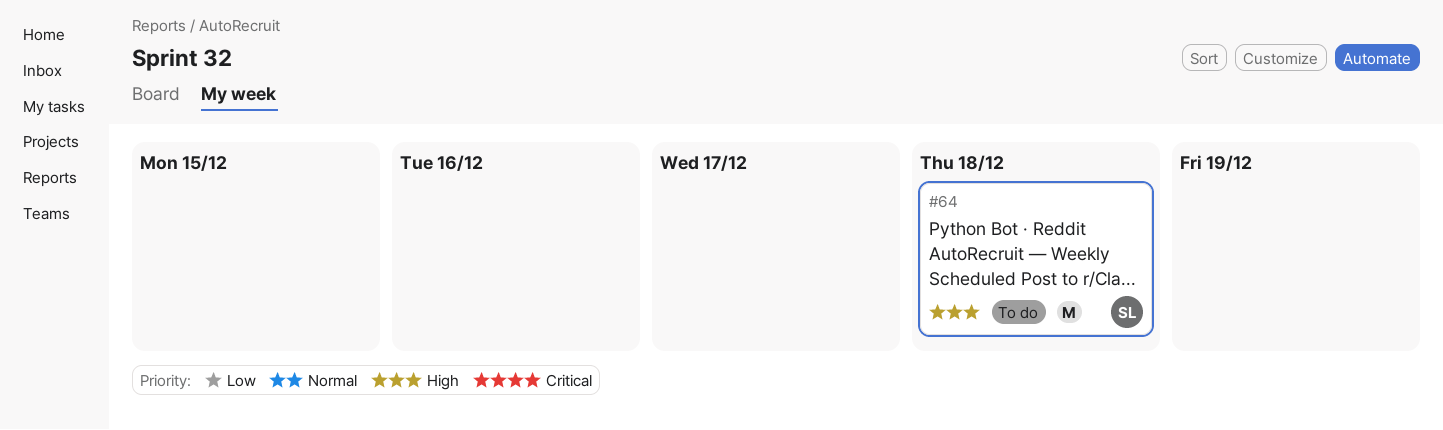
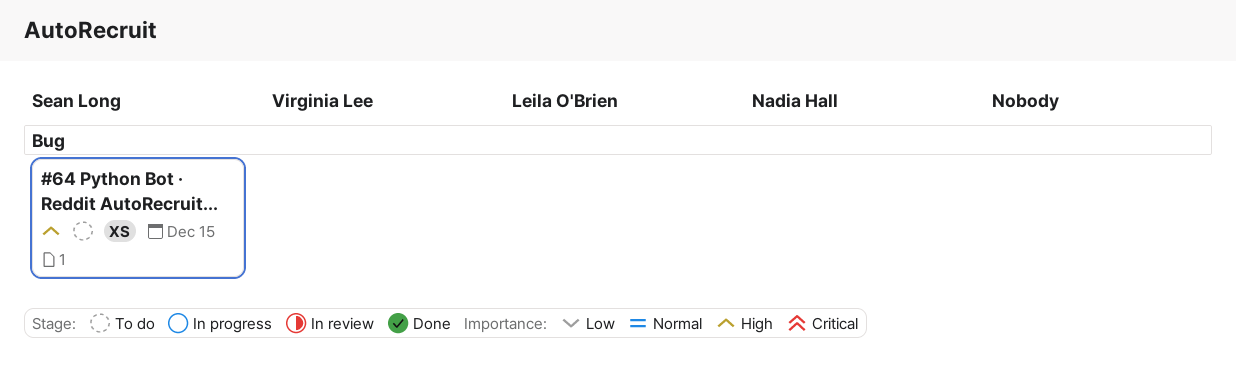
#64, estimate: M -> XS
#64, due: Dec 18 -> Dec 15

